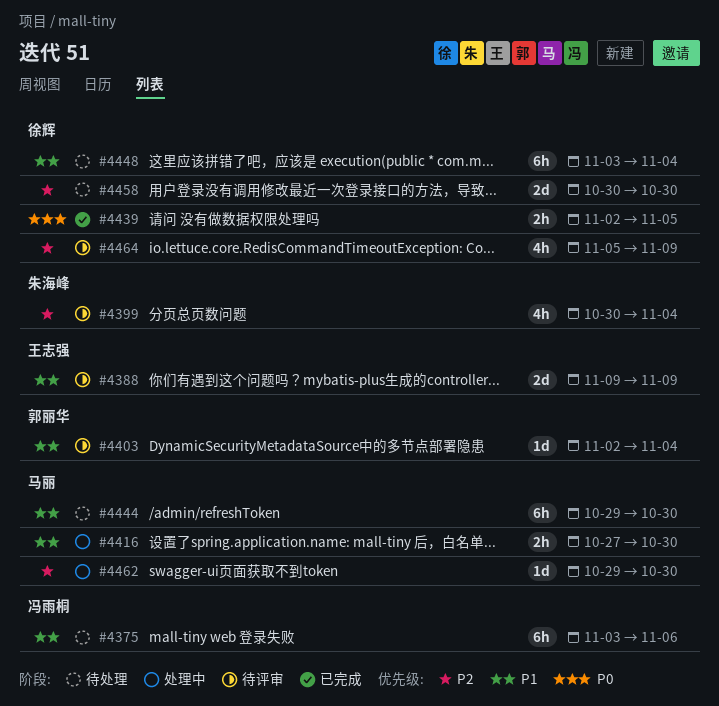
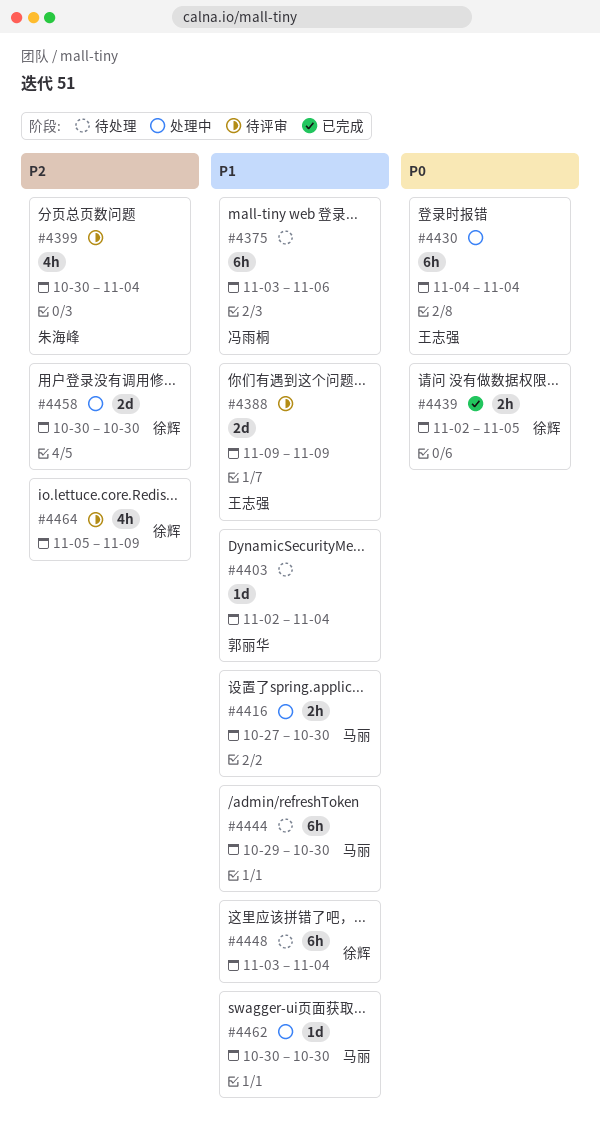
#4403, status: 待评审 -> 待处理
#4430: none -> present
#4458, status: 待处理 -> 处理中
#4462, priority: P2 -> P1
#4462, start: Oct 29 -> Oct 30

